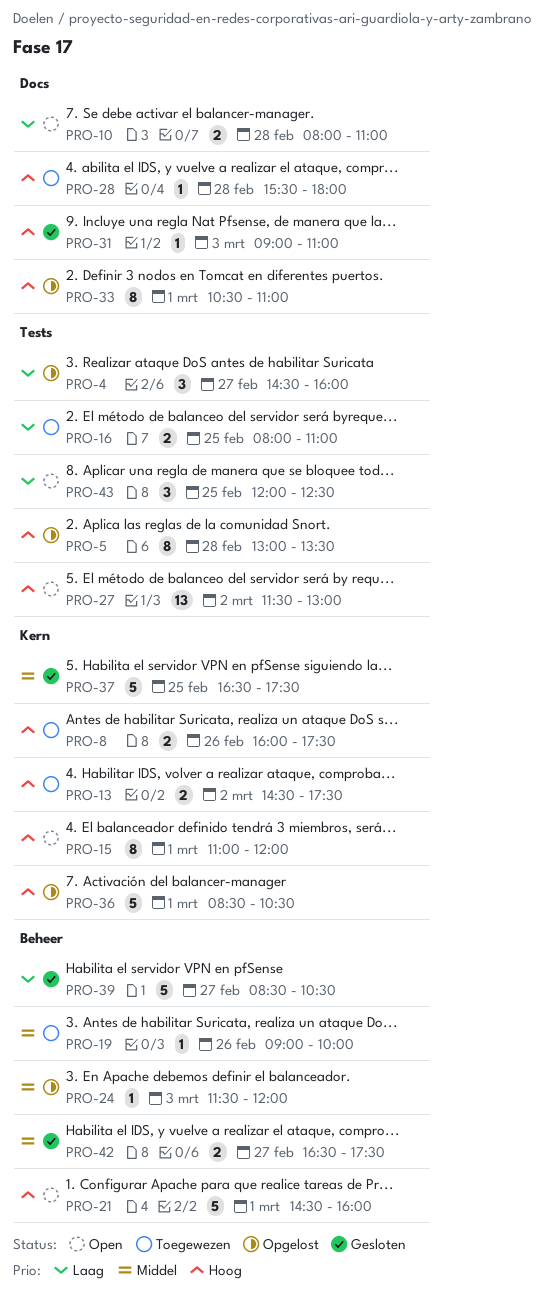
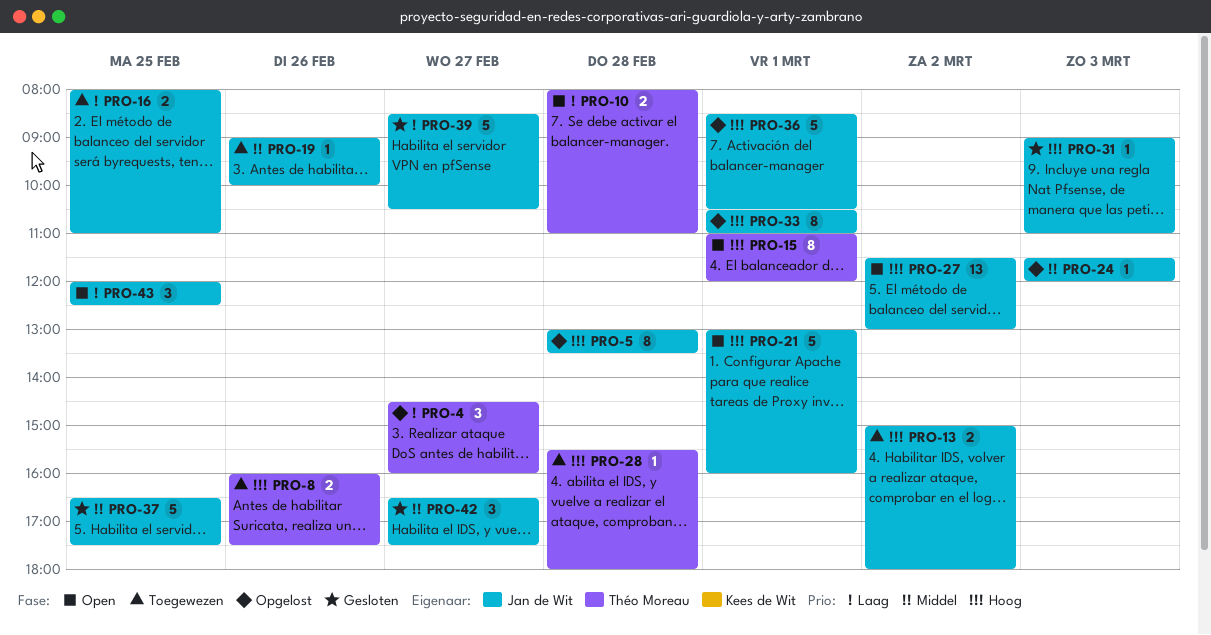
PRO-13, begins: 14:30 -> 15:00
PRO-13, ends: 17:30 -> 18:00
PRO-21, begins: 14:30 -> 13:00
PRO-42, estimate: 2 -> 3

